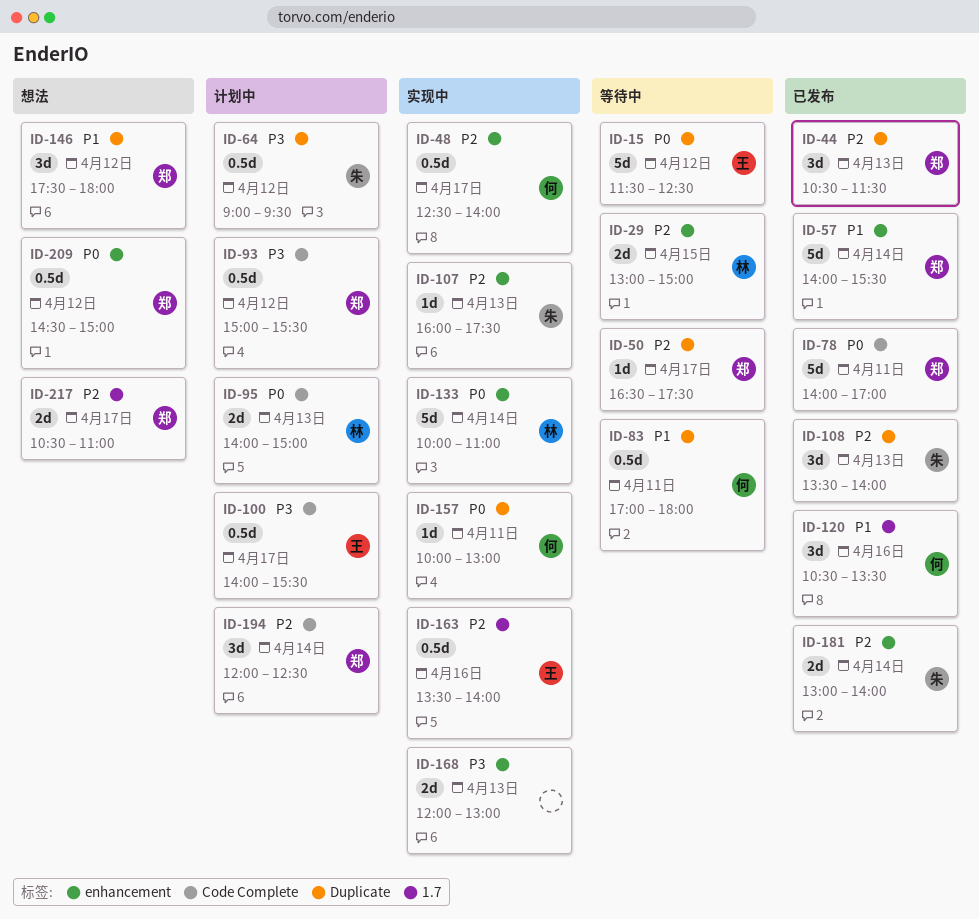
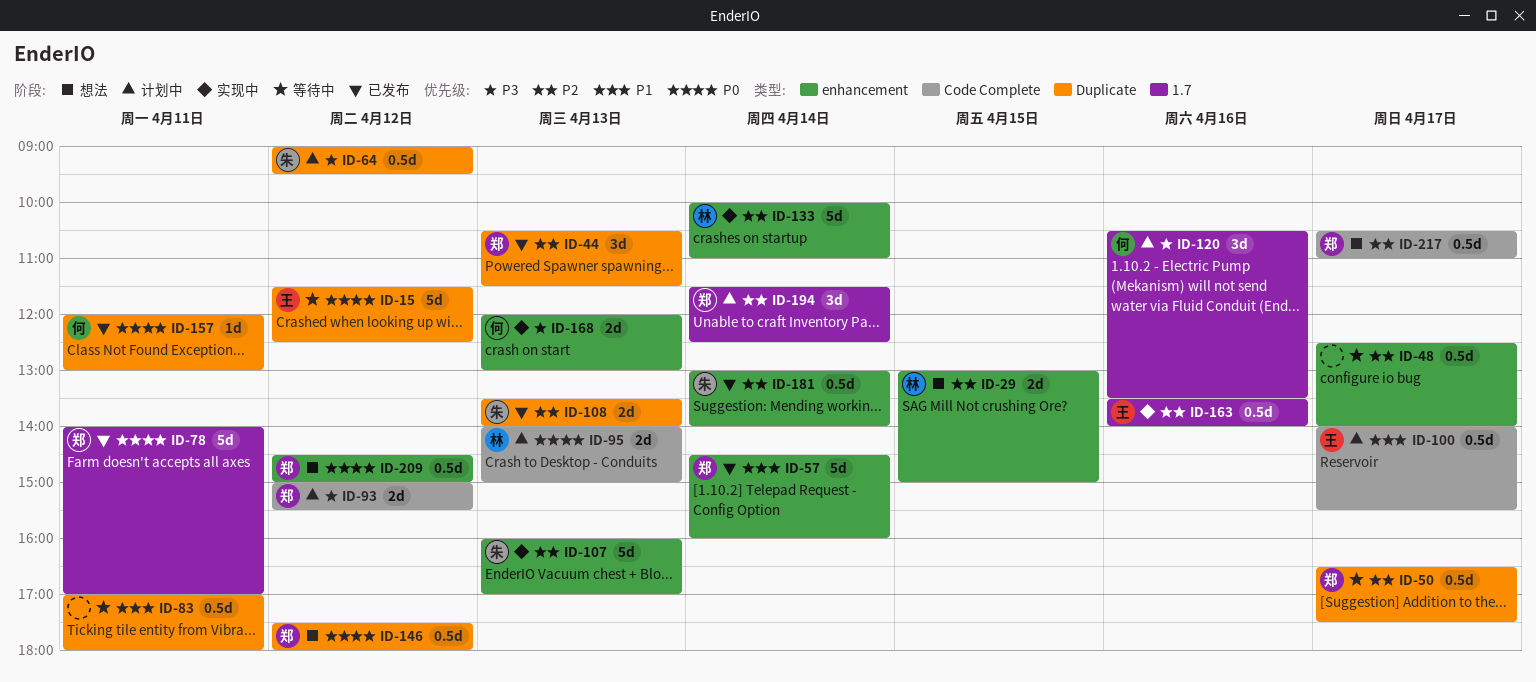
ID-29, status: 等待中 -> 想法
ID-48, status: 实现中 -> 等待中
ID-48, owner: 何 -> none
ID-50, estimate: 1d -> 0.5d
ID-57, begins: 14:00 -> 14:30
ID-57, ends: 15:30 -> 16:00
ID-78, label: Code Complete -> 1.7
ID-83, owner: 何 -> none
ID-93, estimate: 0.5d -> 2d
ID-100, priority: P3 -> P1
ID-107, estimate: 1d -> 5d
ID-107, ends: 17:30 -> 17:00
ID-108, estimate: 3d -> 2d
ID-120, status: 已发布 -> 计划中
ID-120, priority: P1 -> P3
ID-133, priority: P0 -> P2
ID-146, priority: P1 -> P0
ID-146, estimate: 3d -> 0.5d
ID-157, status: 实现中 -> 已发布
ID-157, begins: 10:00 -> 12:00
ID-168, owner: none -> 何
ID-181, estimate: 2d -> 0.5d
ID-194, label: Code Complete -> 1.7
ID-194, begins: 12:00 -> 11:30
ID-217, label: 1.7 -> Code Complete
ID-217, estimate: 2d -> 0.5d

